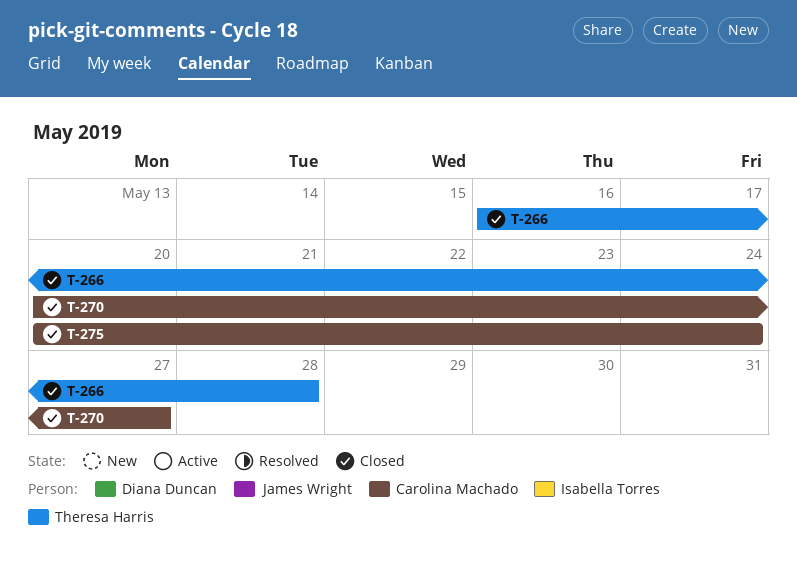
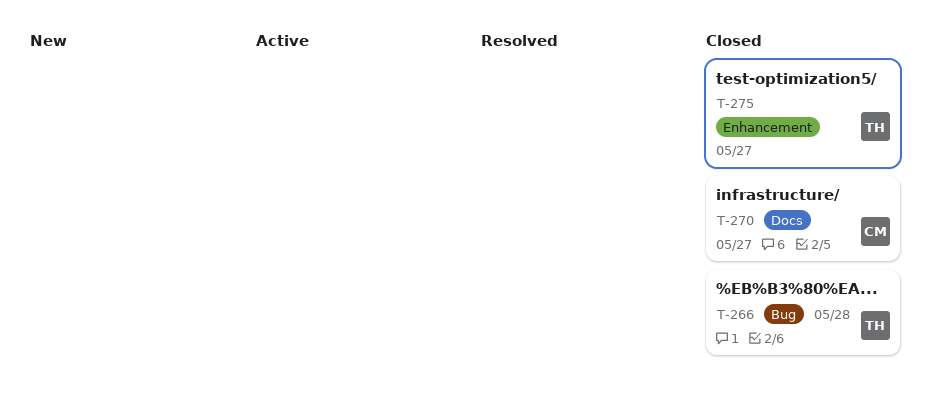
T-275, owner: Carolina Machado -> Theresa Harris
T-275, due: May 24 -> May 27

